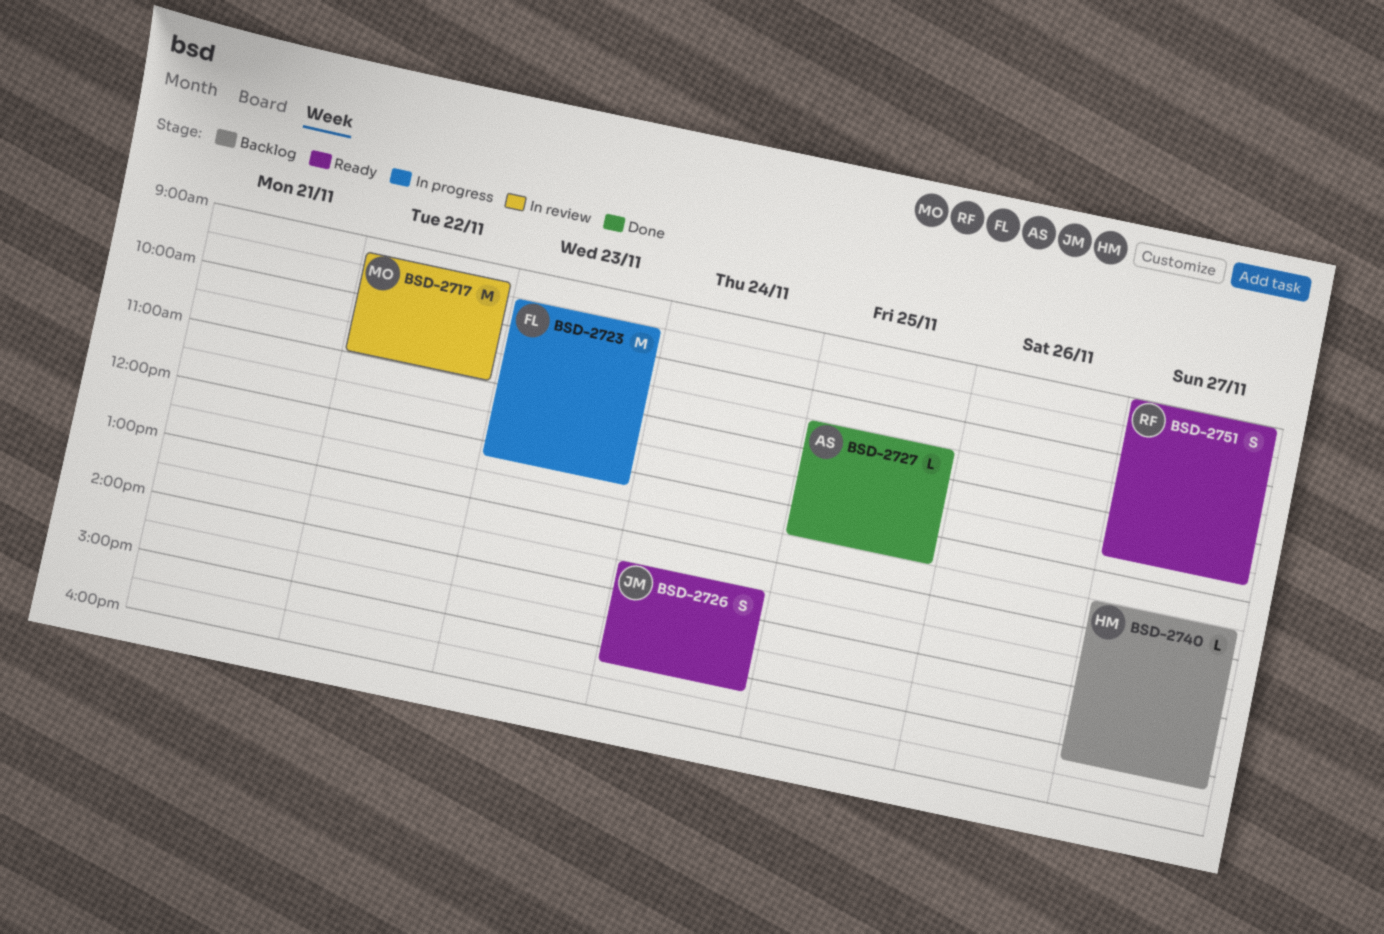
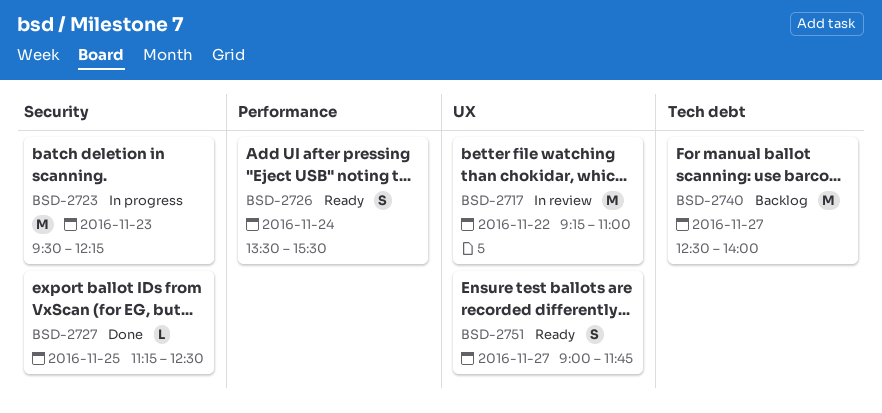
BSD-2726, ends: 15:15 -> 15:30
BSD-2727, begins: 10:30 -> 11:15
BSD-2740, estimate: L -> M
BSD-2740, ends: 15:15 -> 14:00

